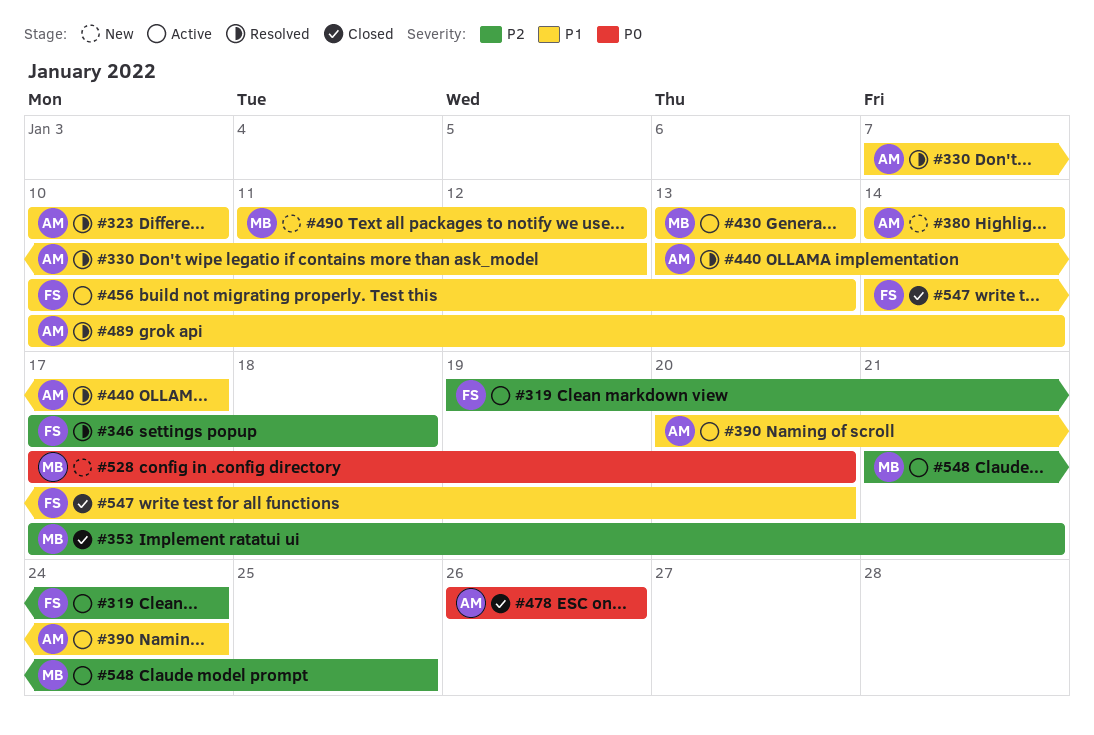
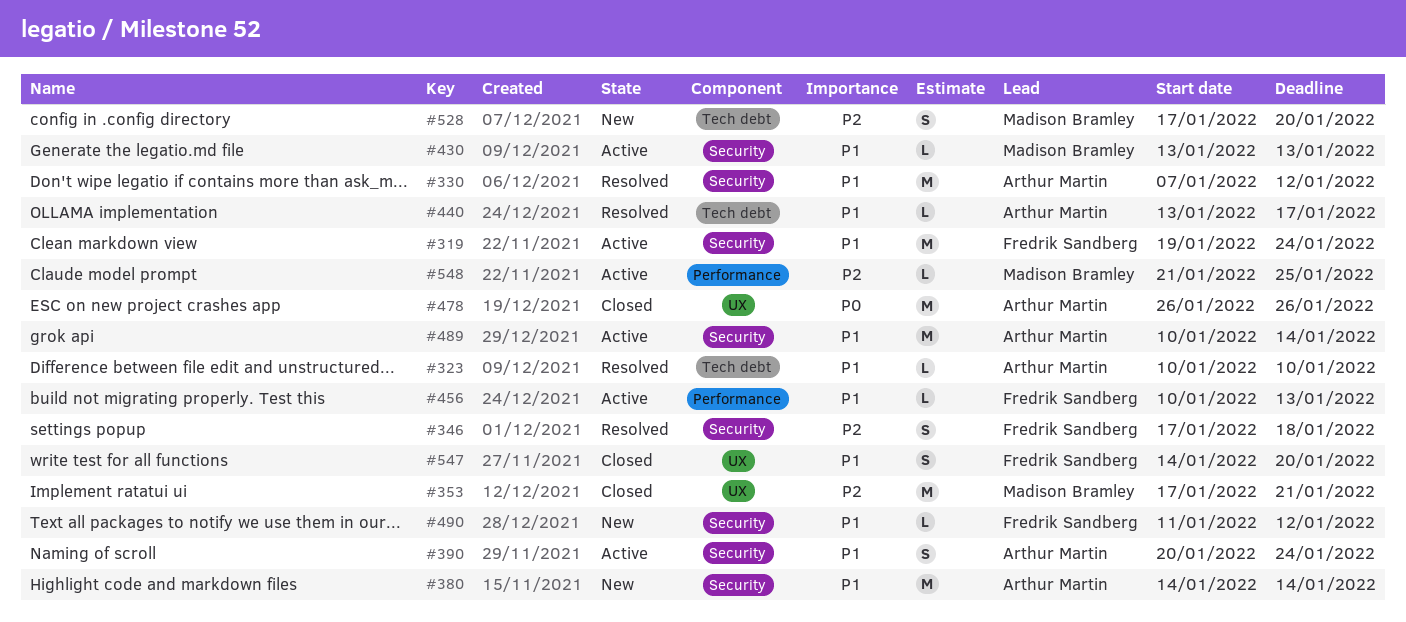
#319, priority: P2 -> P1
#489, status: Resolved -> Active
#490, owner: Madison Bramley -> Fredrik Sandberg
#528, priority: P0 -> P2

